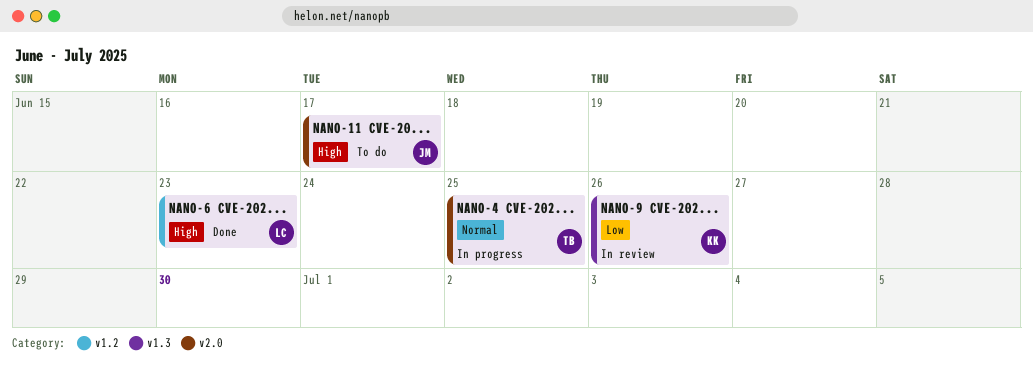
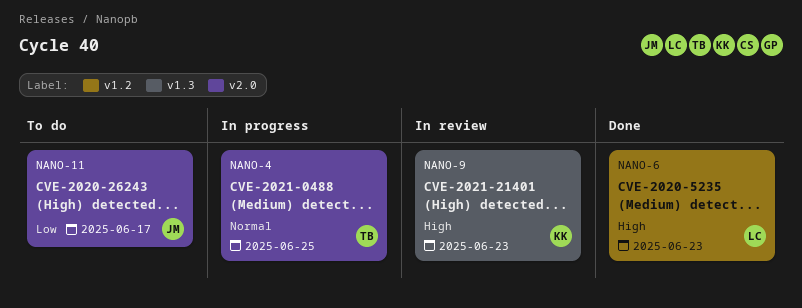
NANO-9, priority: Low -> High
NANO-9, due: Jun 26 -> Jun 23
NANO-11, priority: High -> Low

